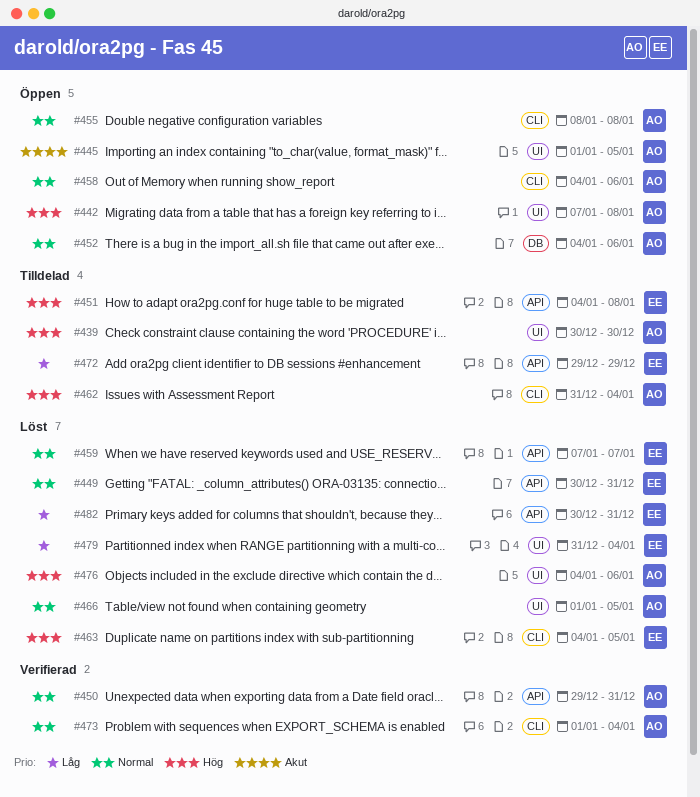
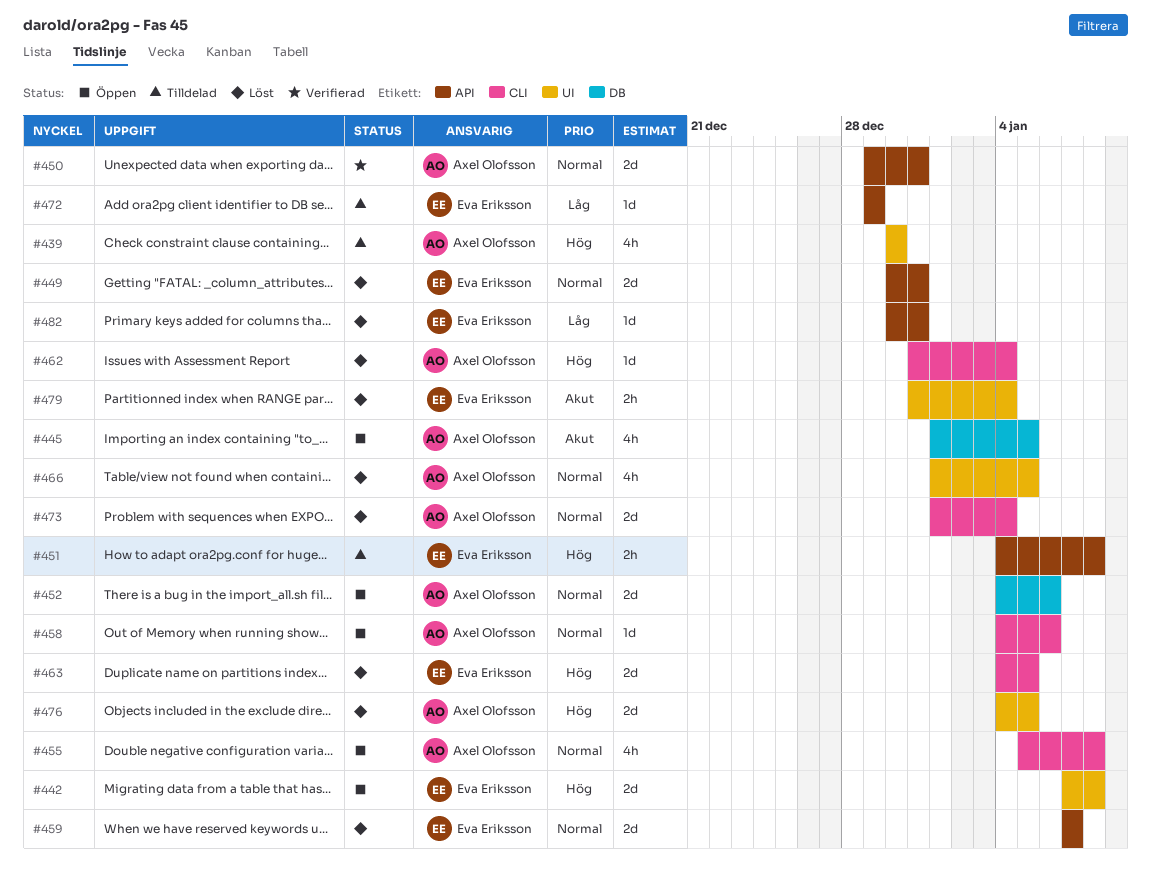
#442, owner: Axel Olofsson -> Eva Eriksson
#445, label: UI -> DB
#455, start: Jan 8 -> Jan 5
#462, status: Tilldelad -> Löst
#473, status: Verifierad -> Löst
#476, due: Jan 6 -> Jan 5
#479, priority: Låg -> Akut

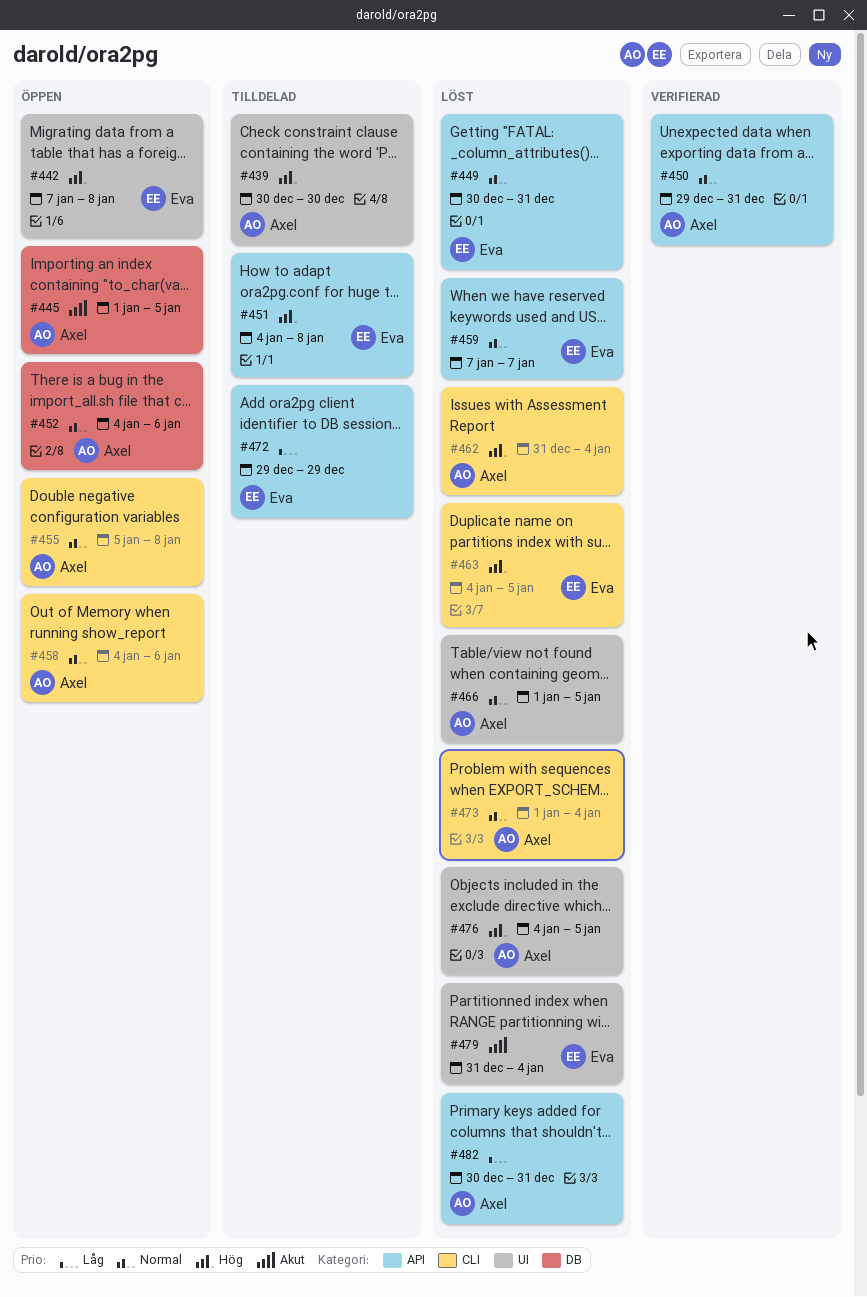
#482, owner: Eva Eriksson -> Axel Olofsson

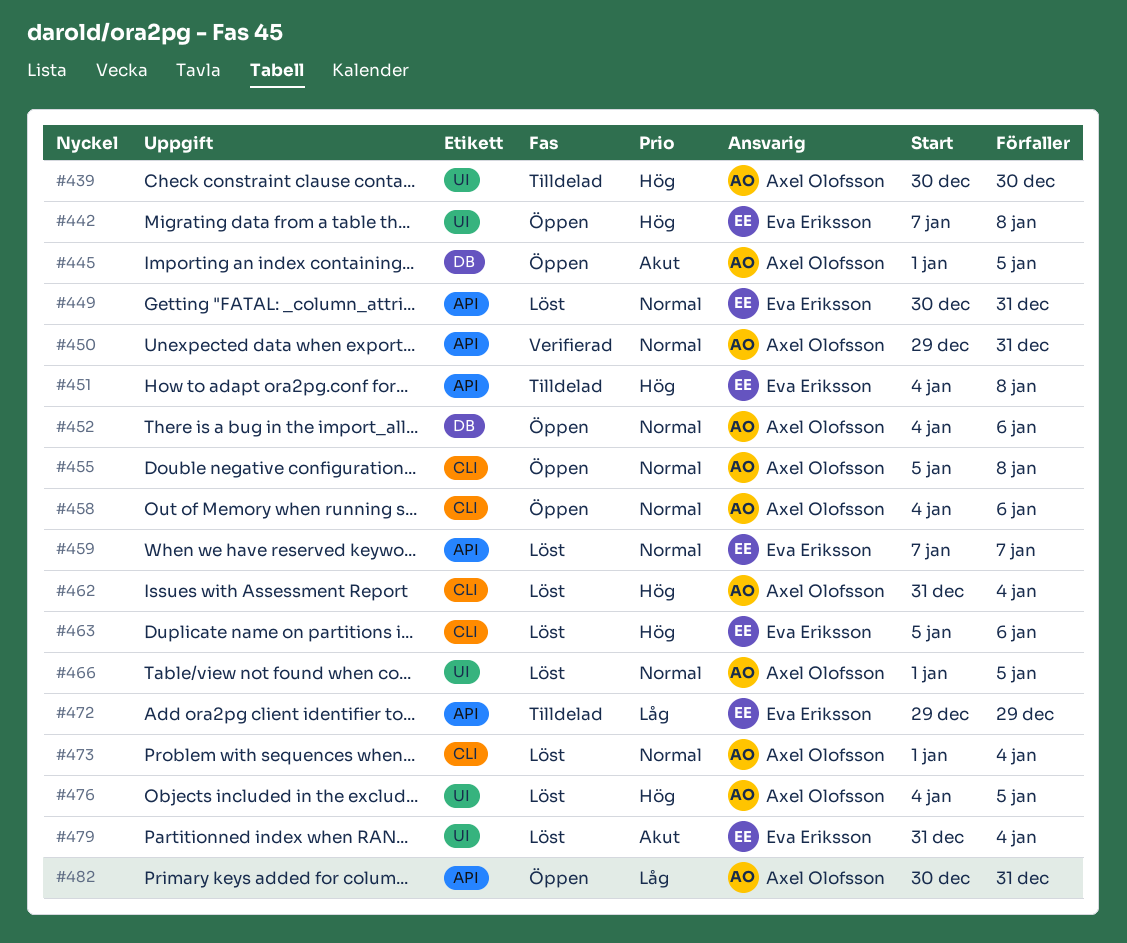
#463, start: Jan 4 -> Jan 5
#463, due: Jan 5 -> Jan 6
#482, status: Löst -> Öppen

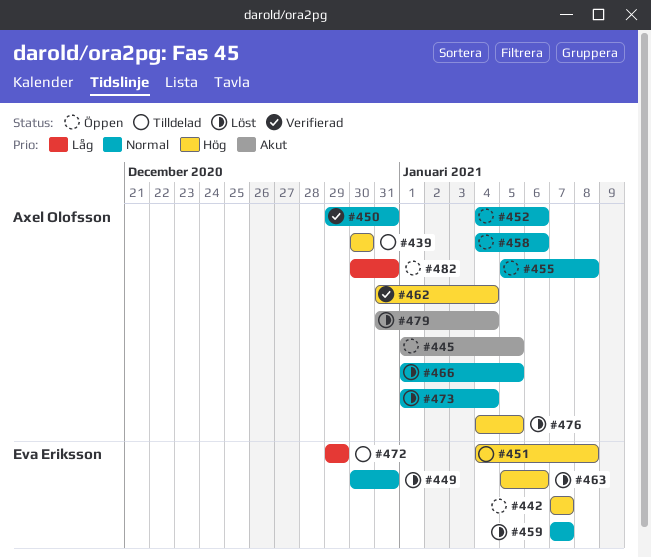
#442, due: Jan 8 -> Jan 7
#462, status: Löst -> Verifierad
#479, owner: Eva Eriksson -> Axel Olofsson

